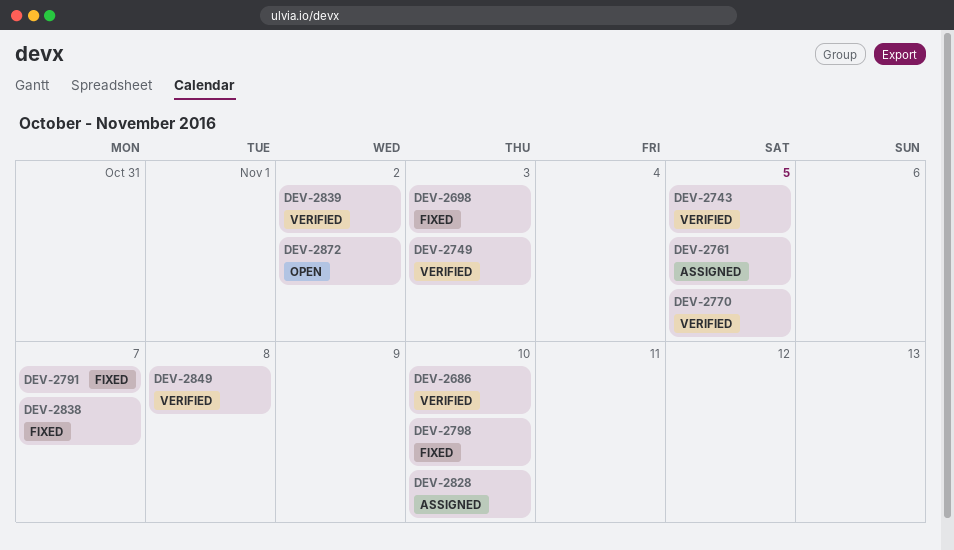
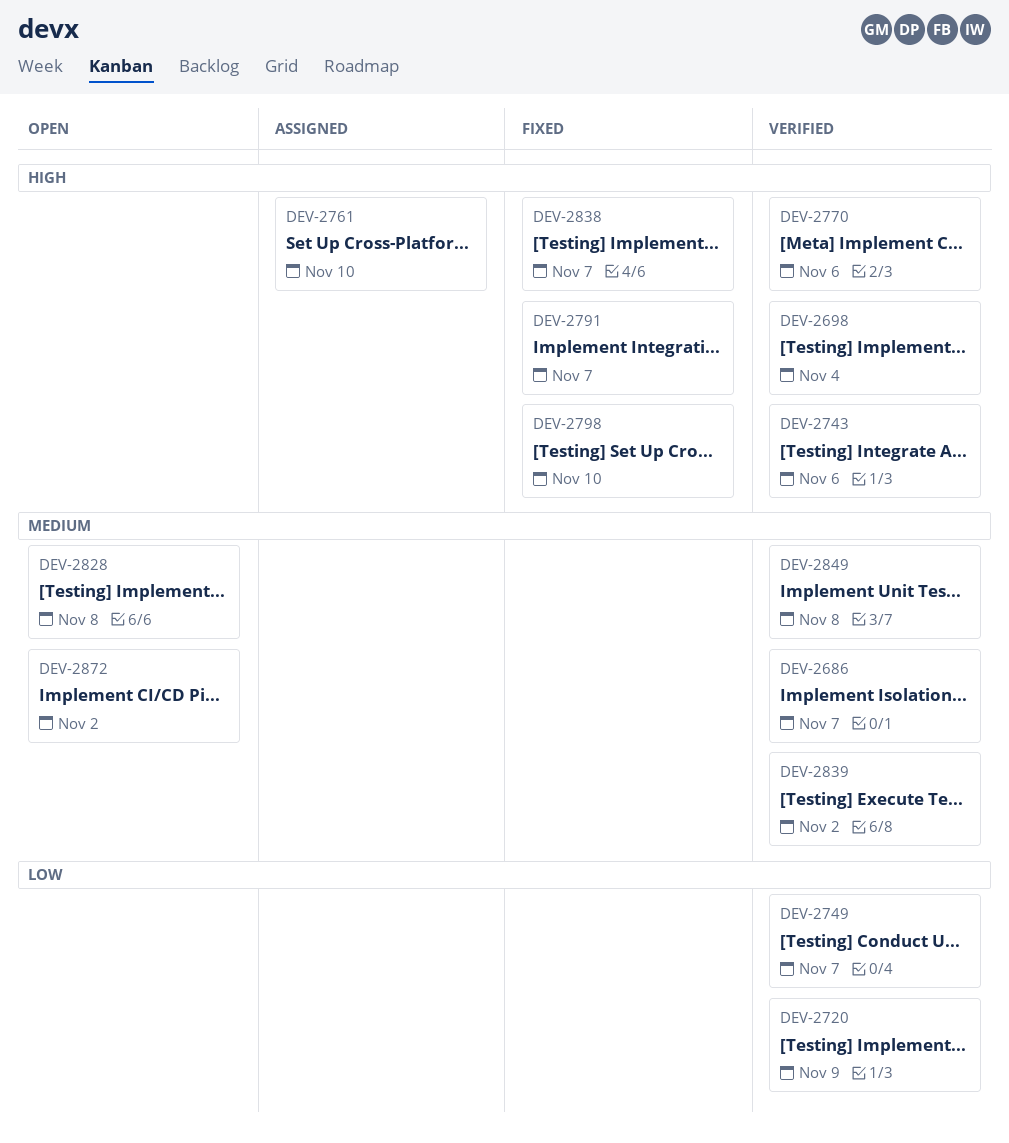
DEV-2686, due: Nov 10 -> Nov 7
DEV-2698, status: Fixed -> Verified
DEV-2698, due: Nov 3 -> Nov 4
DEV-2720: none -> present
DEV-2743, due: Nov 5 -> Nov 6
DEV-2749, due: Nov 3 -> Nov 7
DEV-2761, due: Nov 5 -> Nov 10
DEV-2770, due: Nov 5 -> Nov 6
DEV-2828, status: Assigned -> Open
DEV-2828, due: Nov 10 -> Nov 8

